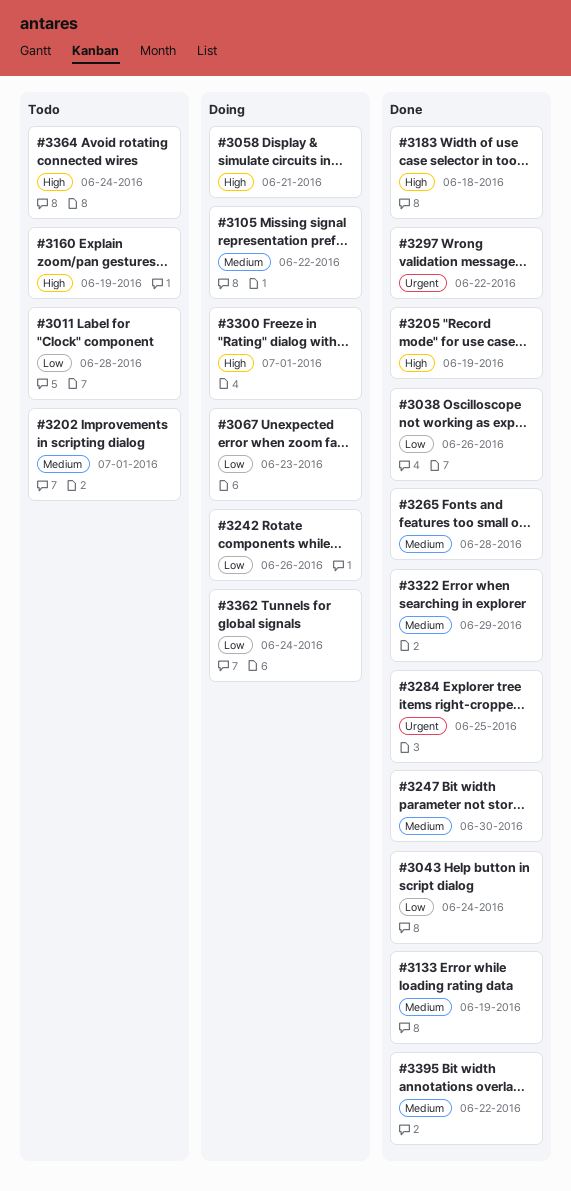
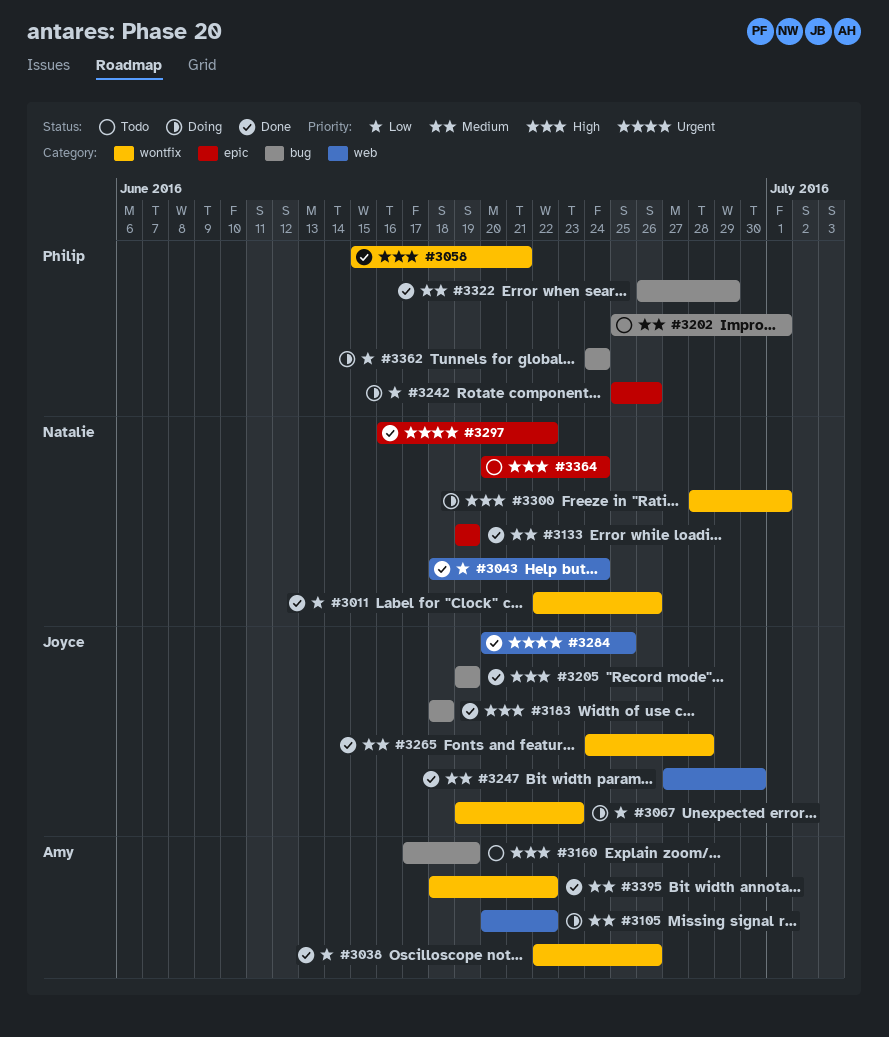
#3011, status: Todo -> Done
#3011, due: Jun 28 -> Jun 26
#3058, status: Doing -> Done

